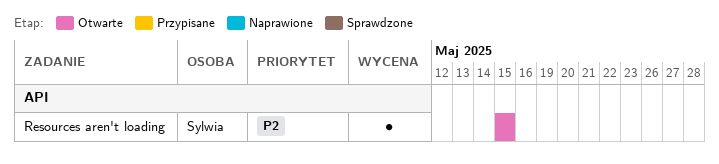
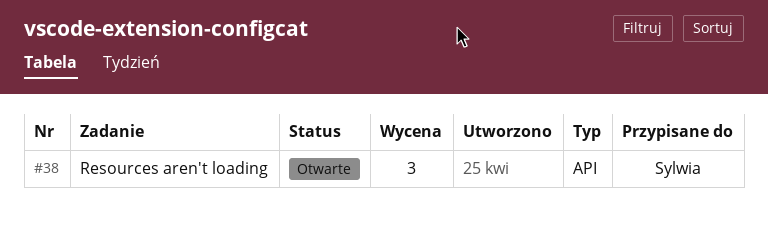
Resources aren't loading, estimate: 1 -> 3

